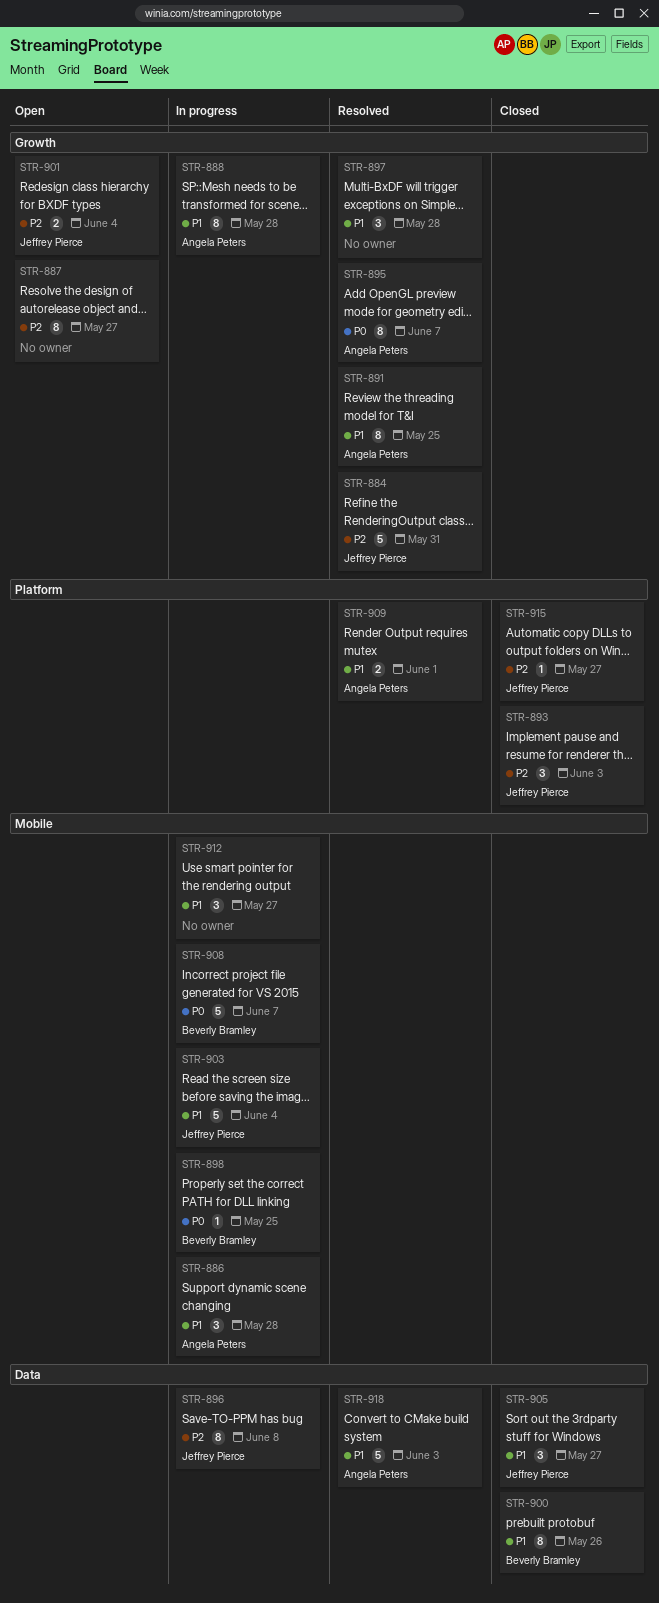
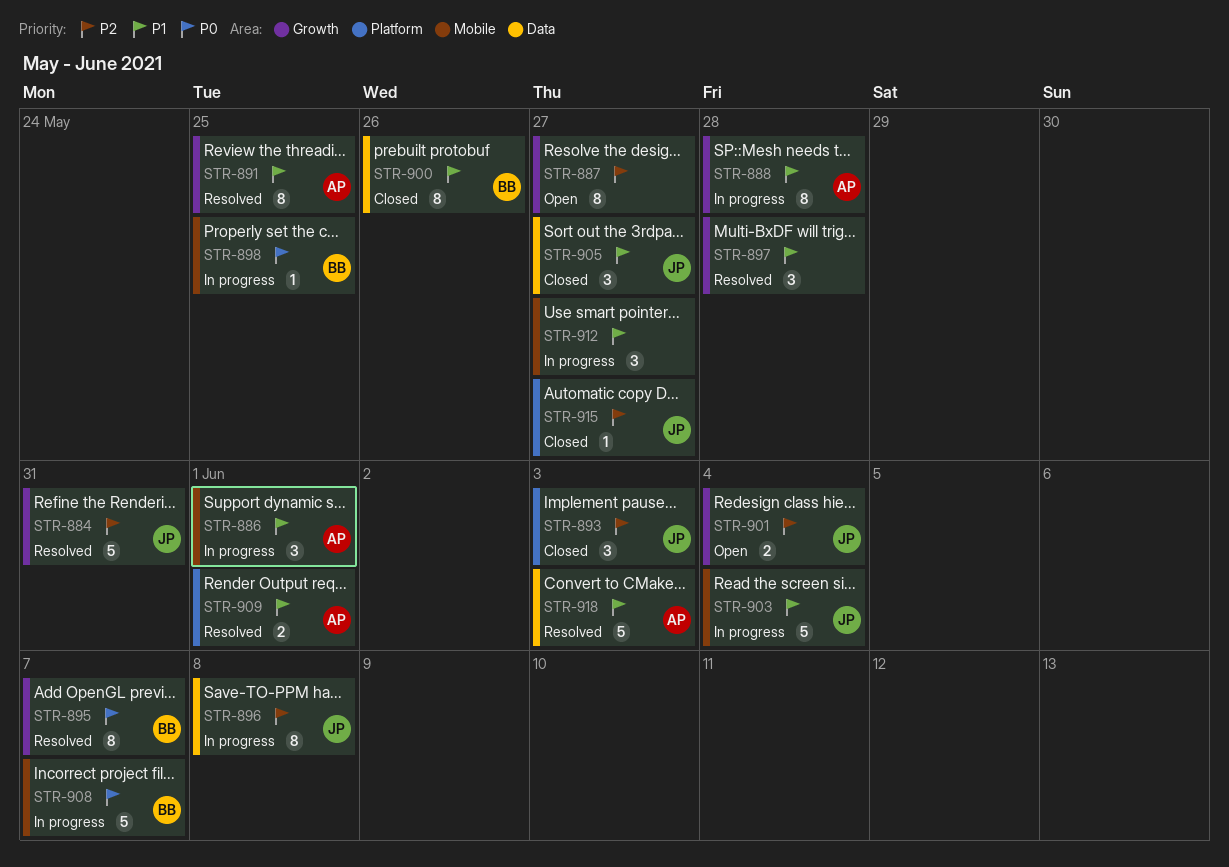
STR-886, due: May 28 -> Jun 1
STR-895, owner: Angela Peters -> Beverly Bramley

